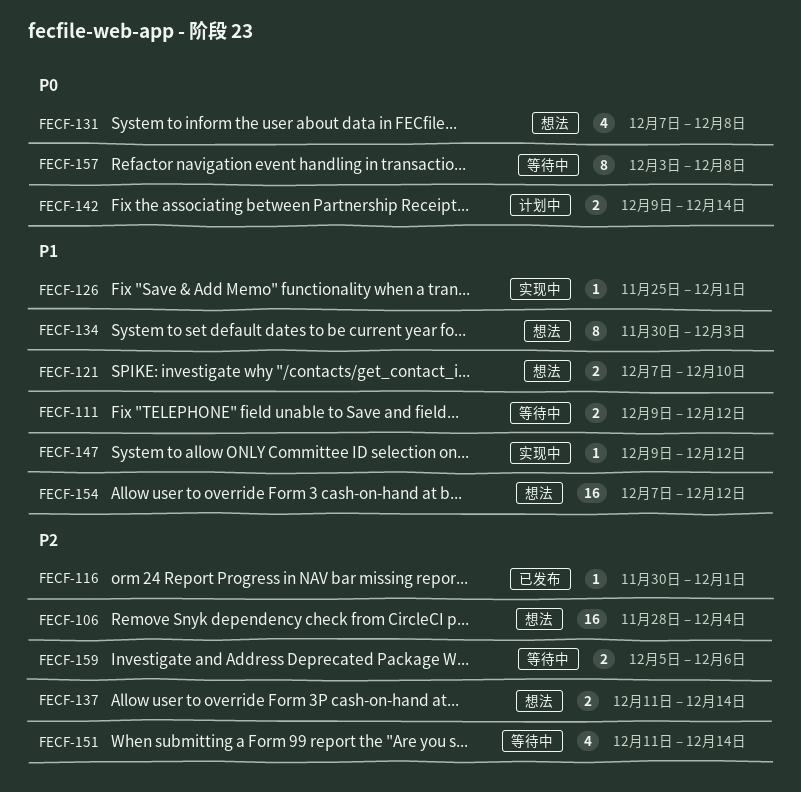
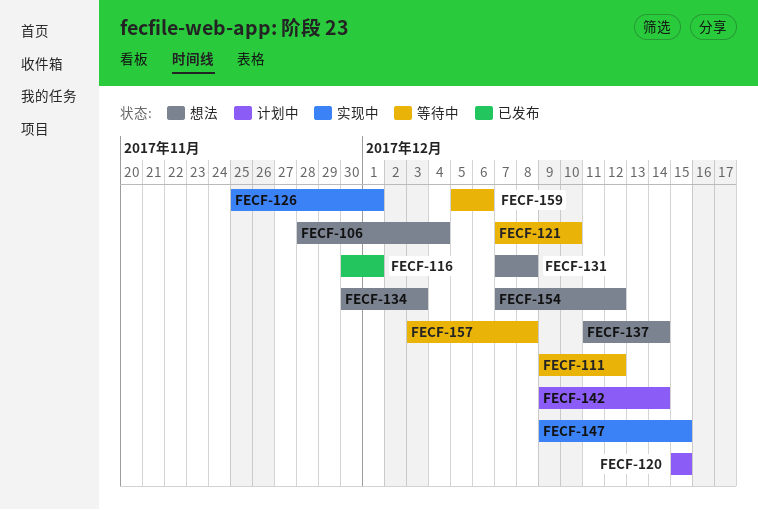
FECF-120: none -> present
FECF-121, status: 想法 -> 等待中
FECF-147, due: Dec 12 -> Dec 15
FECF-151: present -> none

